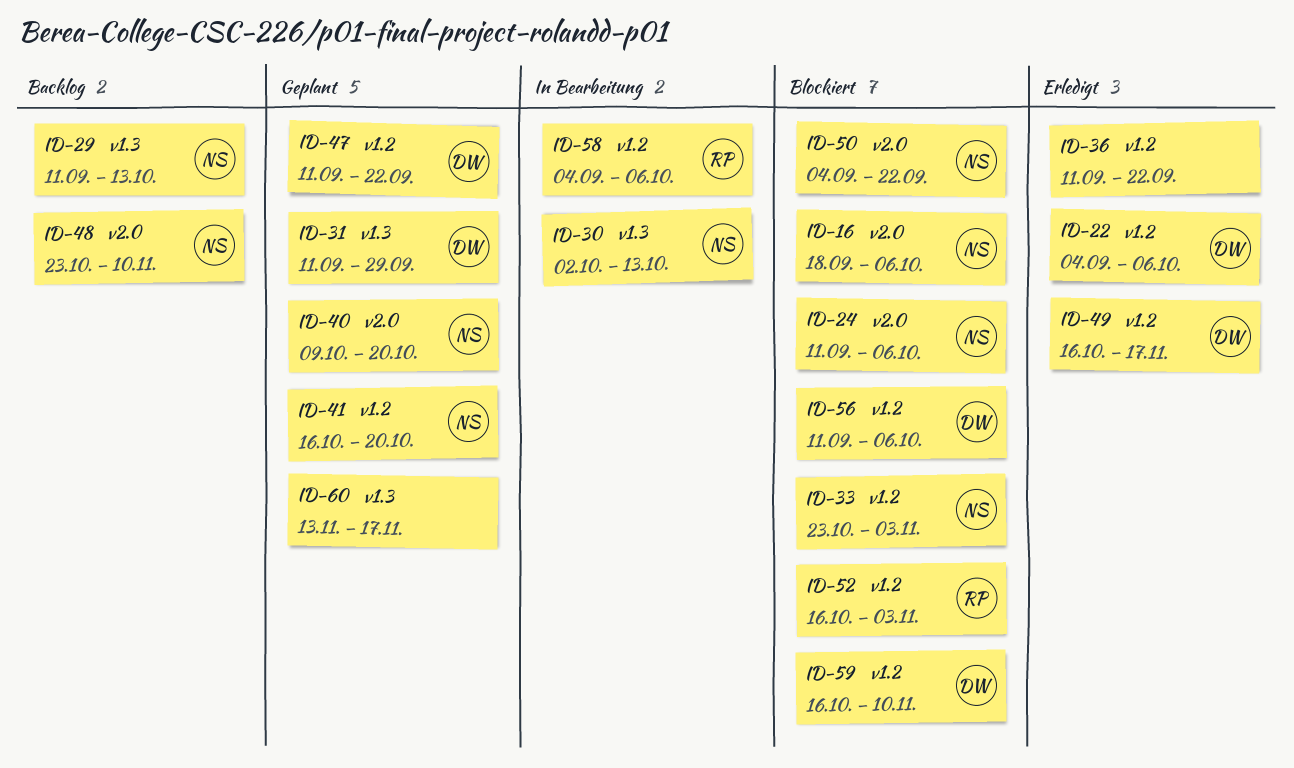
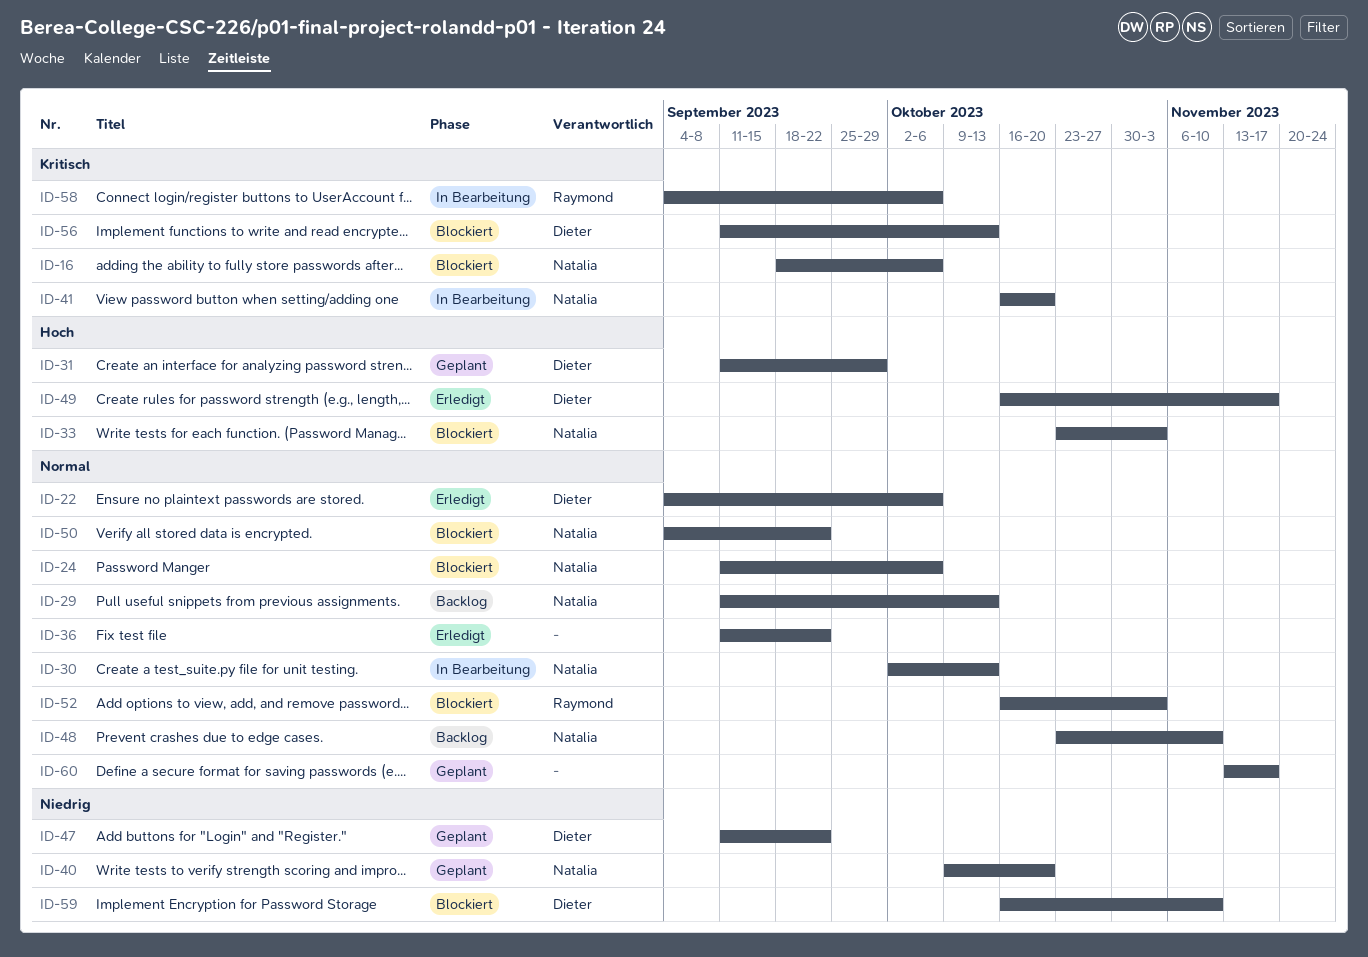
ID-41, status: Geplant -> In Bearbeitung
ID-56, due: Oct 6 -> Oct 13

